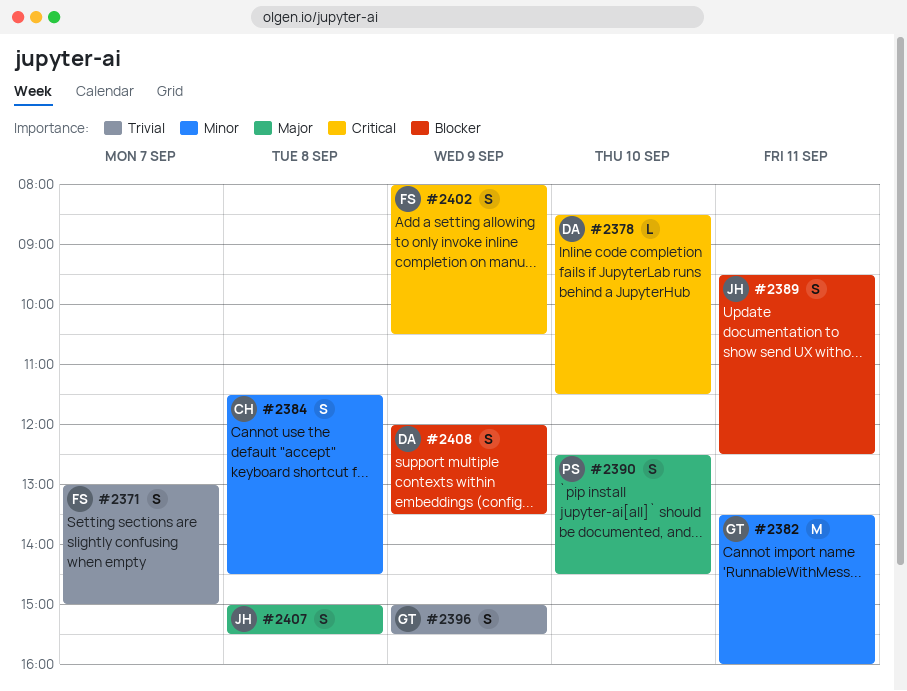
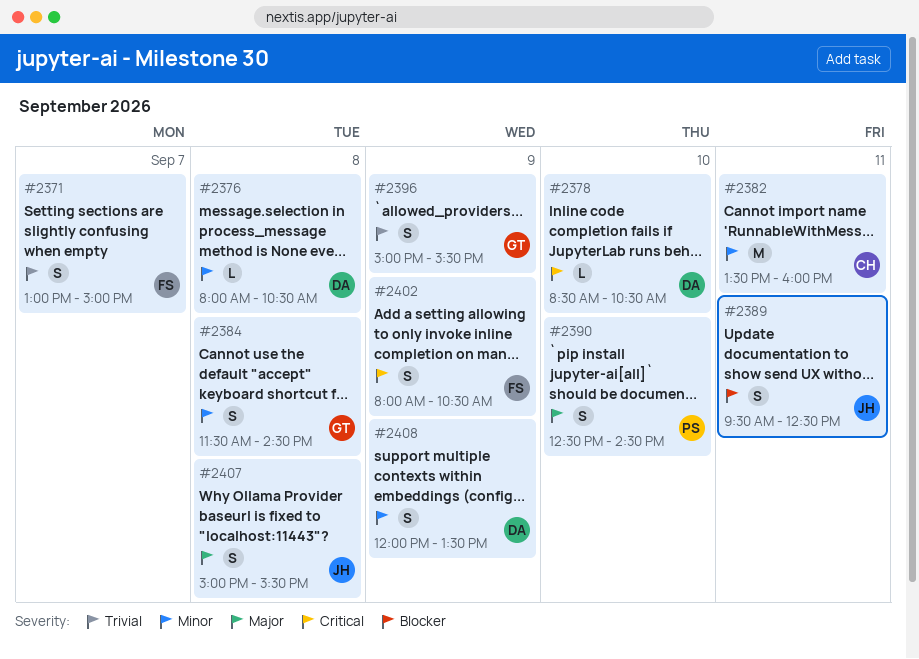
#2376: none -> present
#2378, ends: 11:30 -> 10:30
#2382, owner: GT -> CH
#2384, owner: CH -> GT
#2408, priority: Blocker -> Minor

